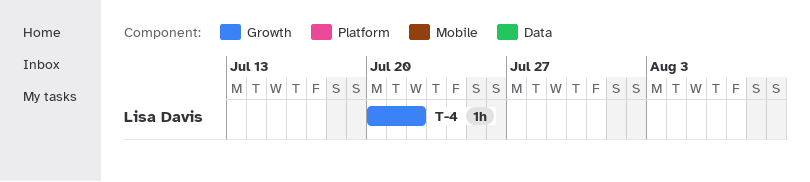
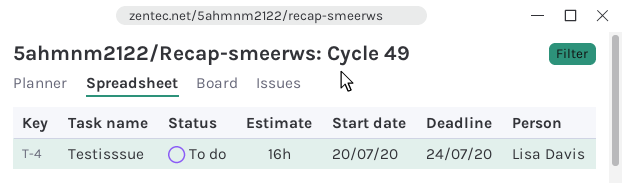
T-4, estimate: 1h -> 16h
T-4, due: Jul 22 -> Jul 24

